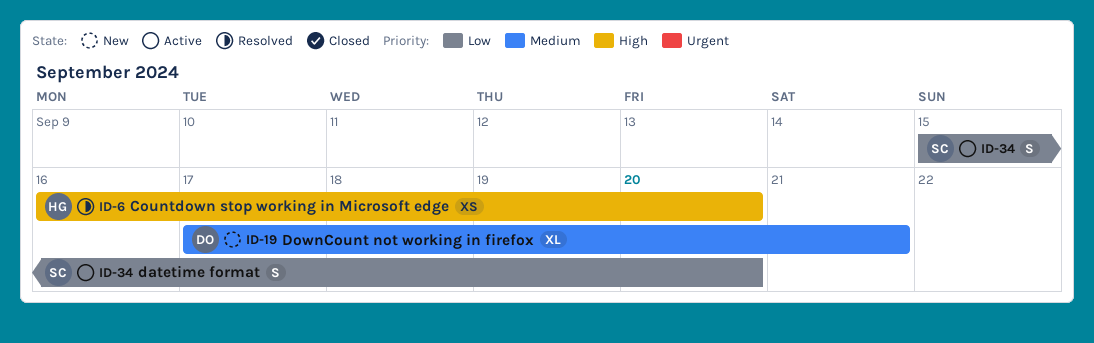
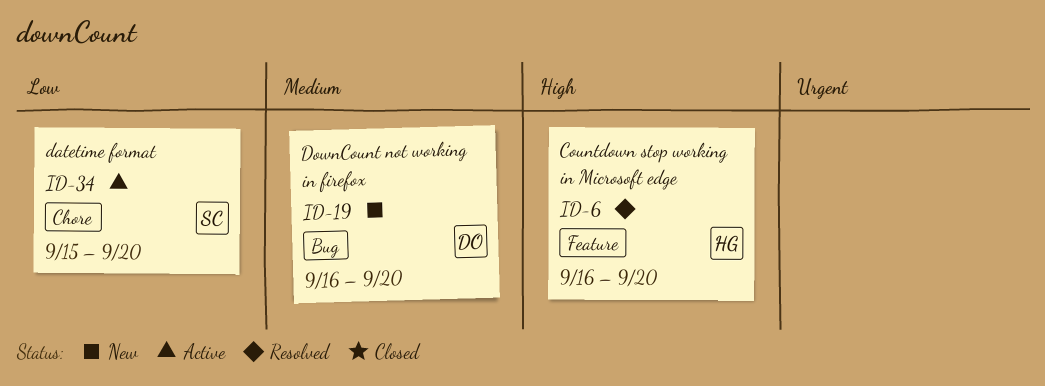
ID-19, start: Sep 17 -> Sep 16
ID-19, due: Sep 21 -> Sep 20

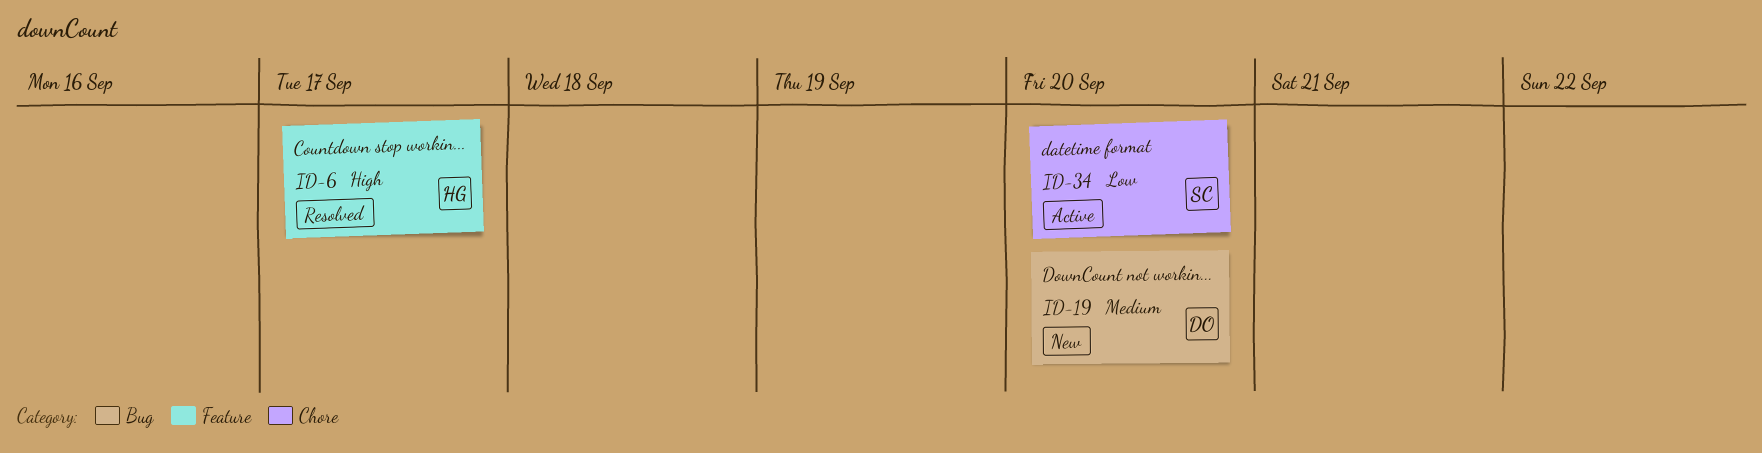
ID-6, due: Sep 20 -> Sep 17

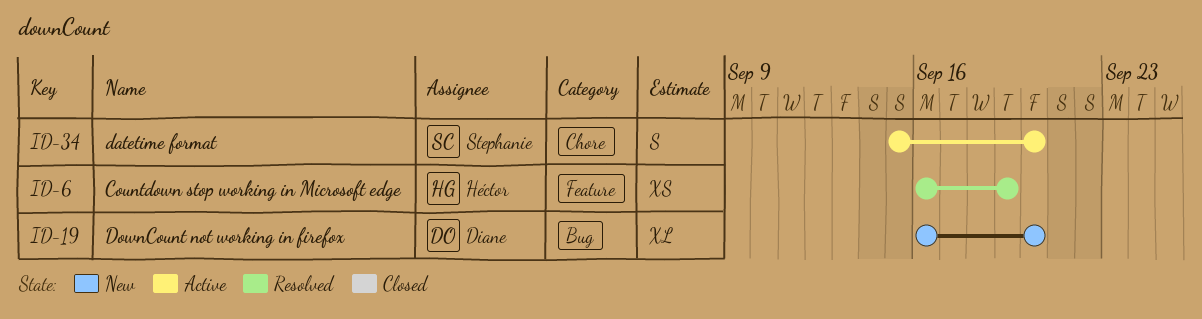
ID-6, due: Sep 17 -> Sep 19

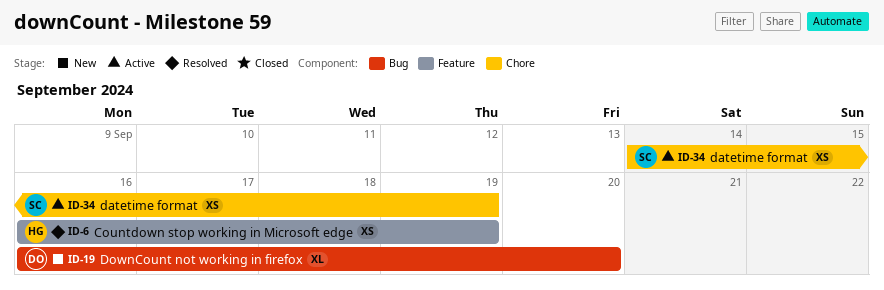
ID-34, estimate: S -> XS
ID-34, start: Sep 15 -> Sep 14
ID-34, due: Sep 20 -> Sep 19

